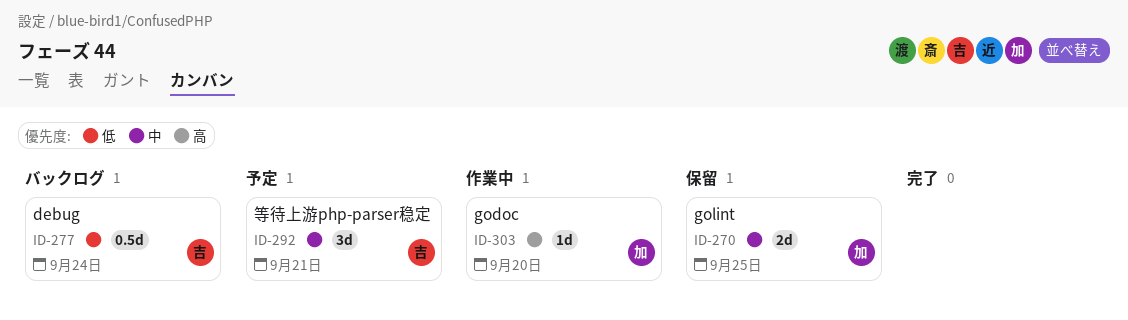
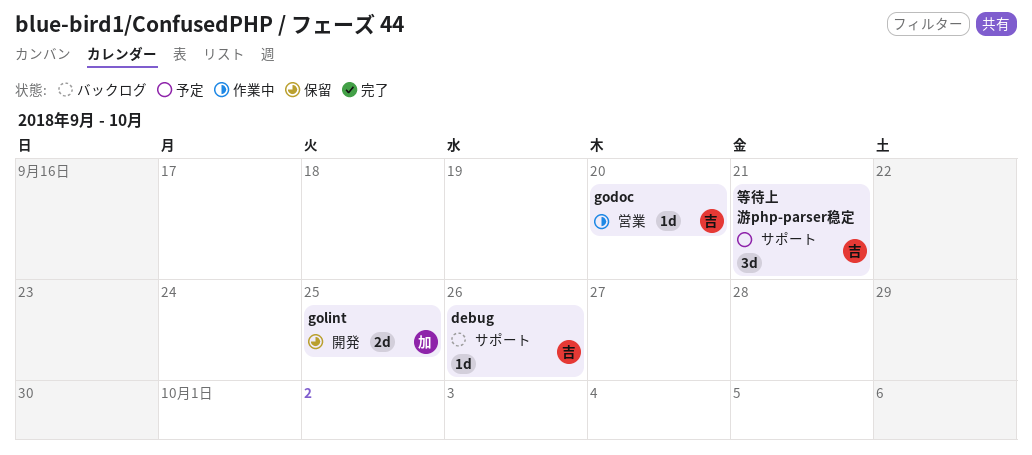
debug, estimate: 0.5d -> 1d
debug, due: Sep 24 -> Sep 26
godoc, owner: 加 -> 吉

